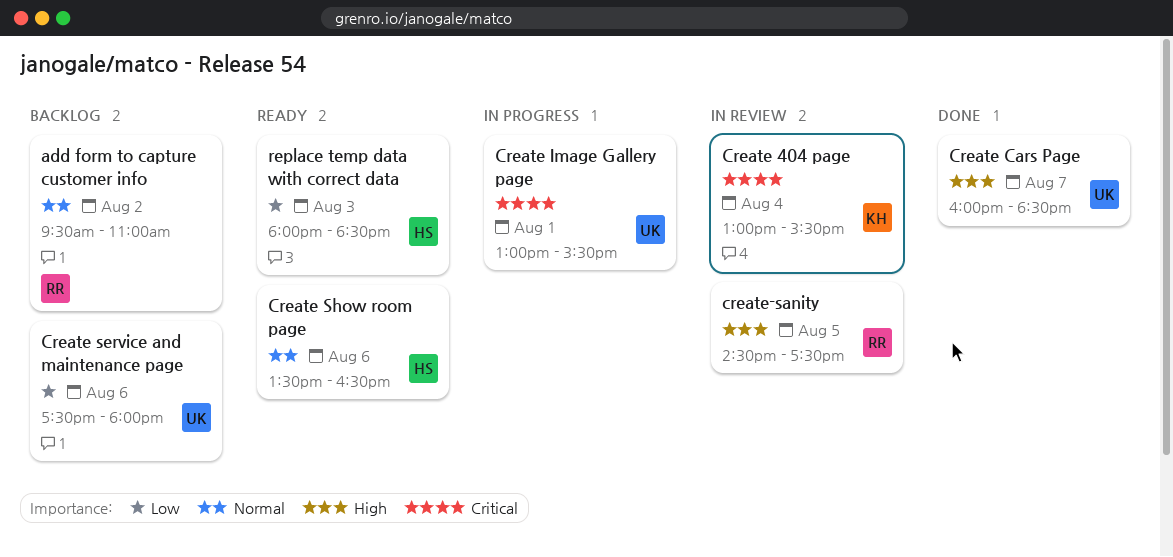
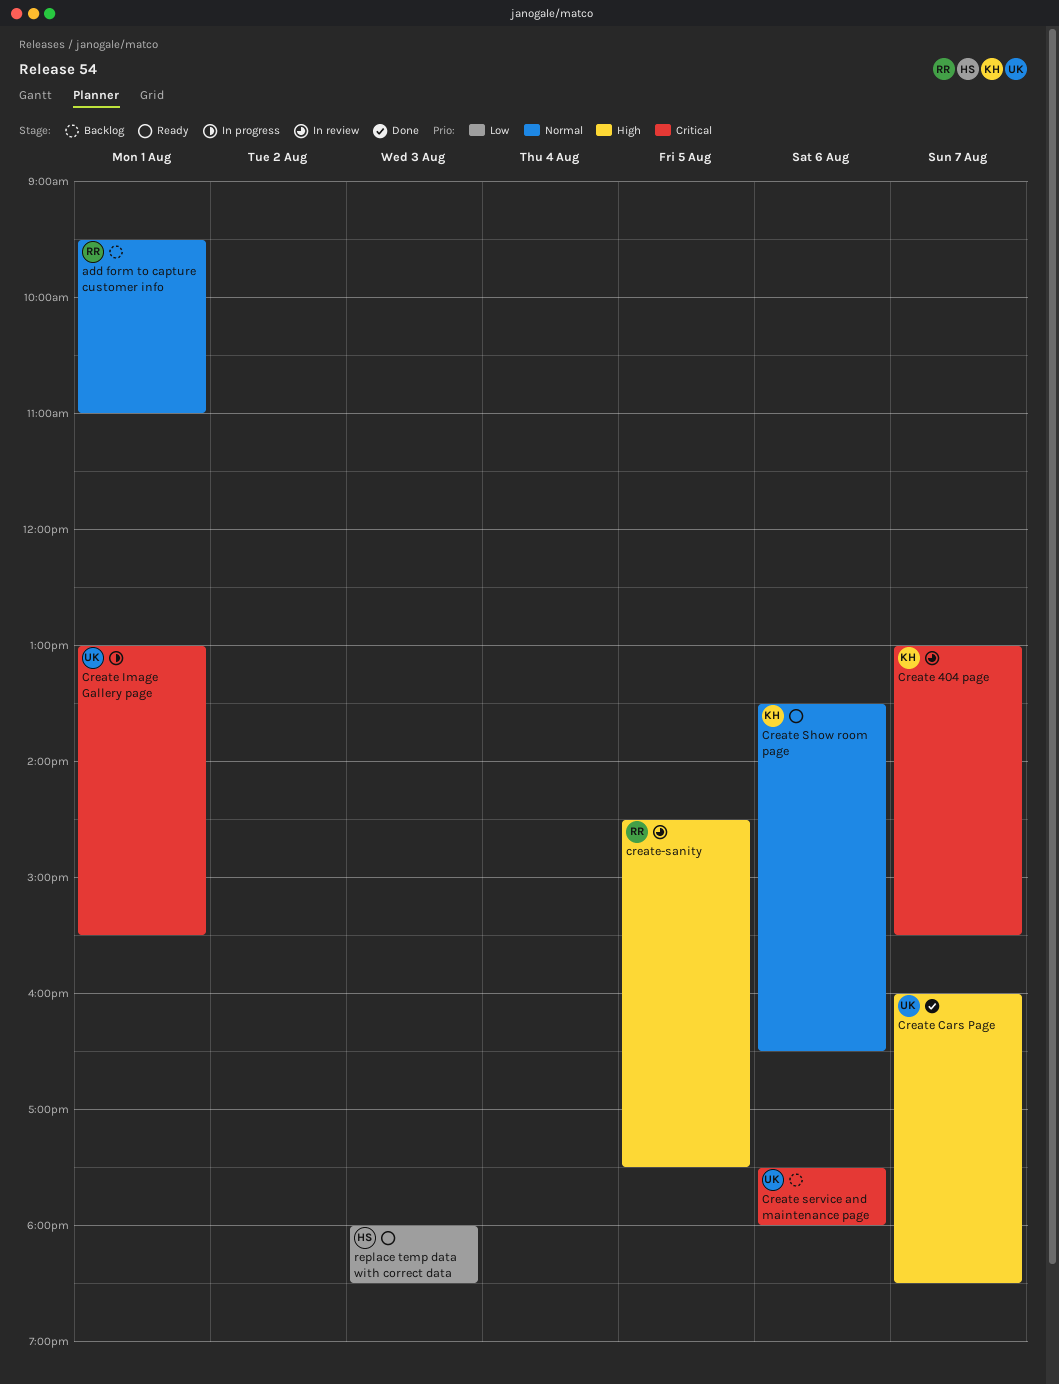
add form to capture customer info, day: Aug 2 -> Aug 1
Create 404 page, day: Aug 4 -> Aug 7
Create service and maintenance page, priority: Low -> Critical
Create Show room page, owner: HS -> KH

